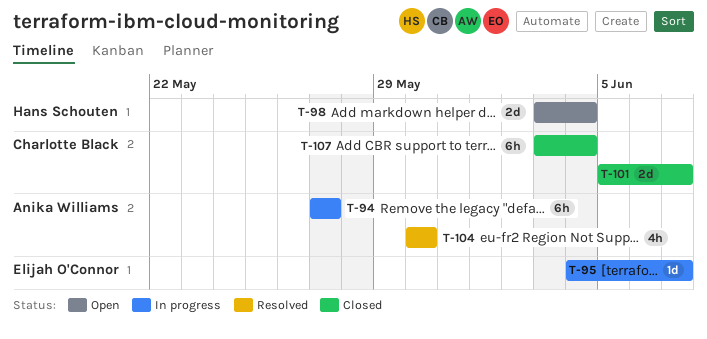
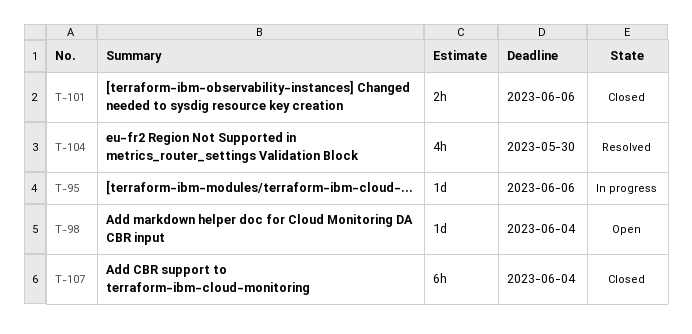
T-94: present -> none
T-95, due: Jun 7 -> Jun 6
T-98, estimate: 2d -> 1d
T-101, estimate: 2d -> 2h
T-101, due: Jun 7 -> Jun 6

